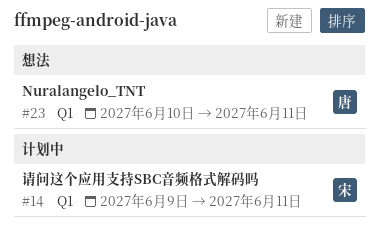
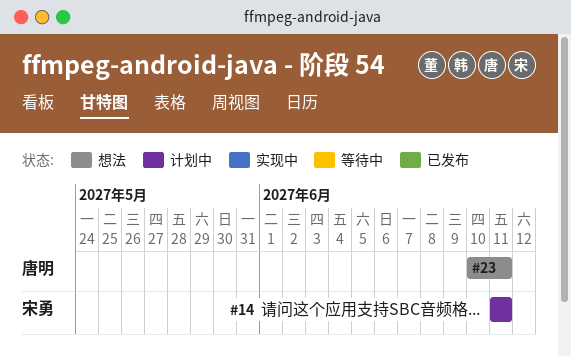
#14, start: Jun 9 -> Jun 11

